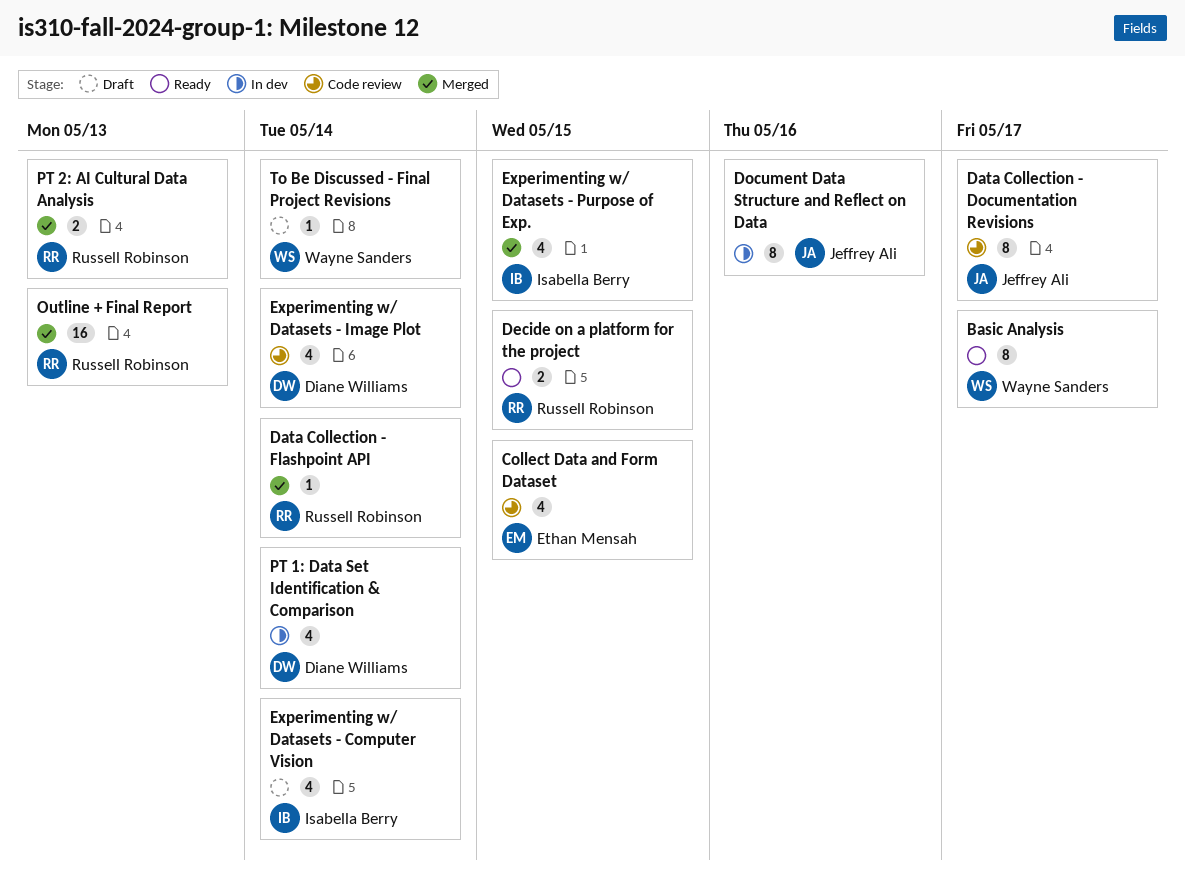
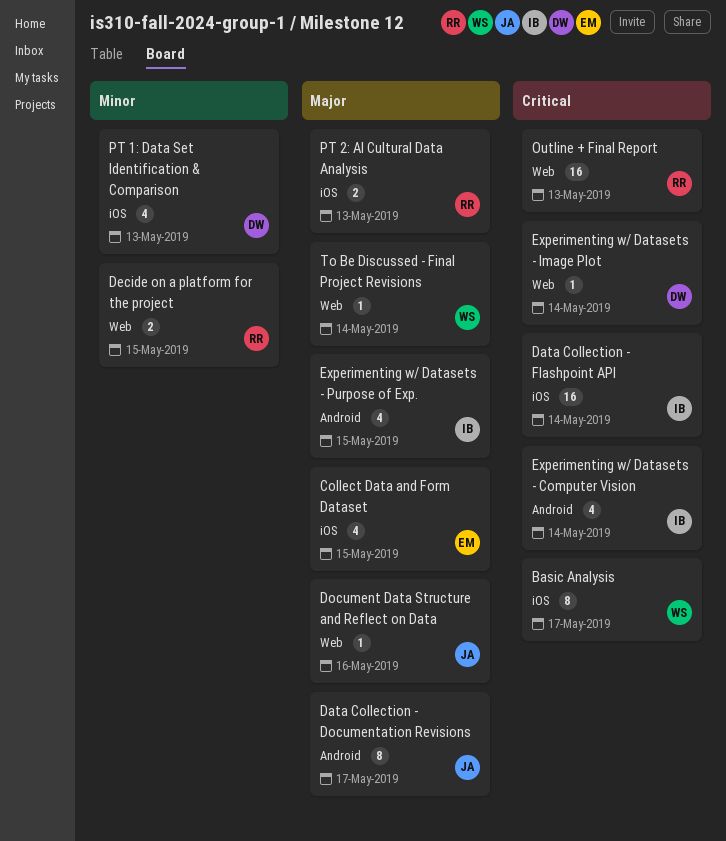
Data Collection - Flashpoint API, owner: Russell Robinson -> Isabella Berry
Data Collection - Flashpoint API, estimate: 1 -> 16
Document Data Structure and Reflect on Data, estimate: 8 -> 1
Experimenting w/ Datasets - Image Plot, estimate: 4 -> 1
PT 1: Data Set Identification & Comparison, due: May 14 -> May 13

